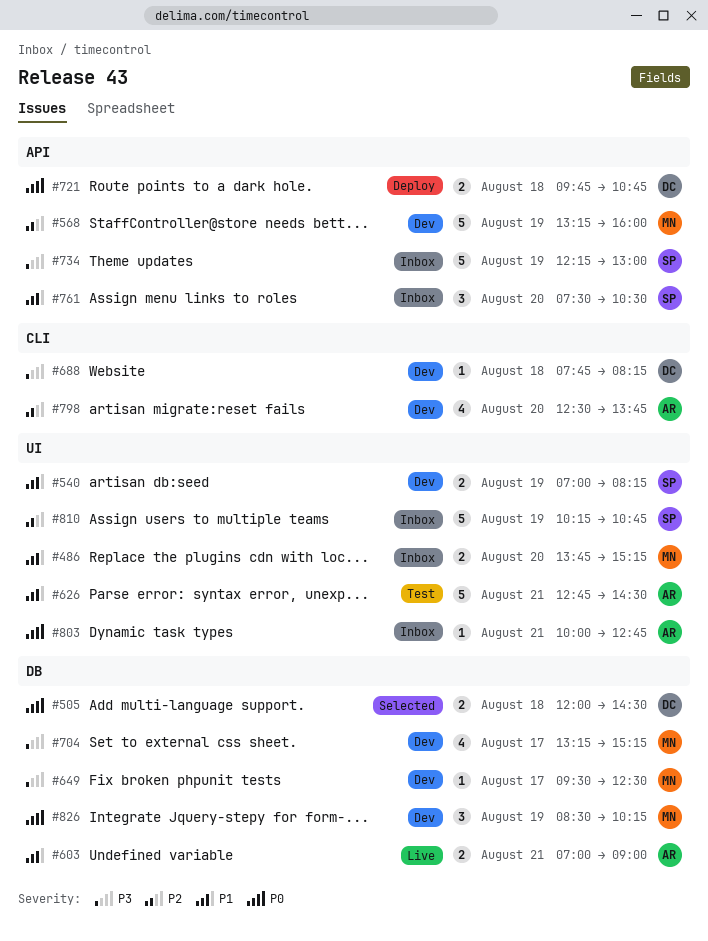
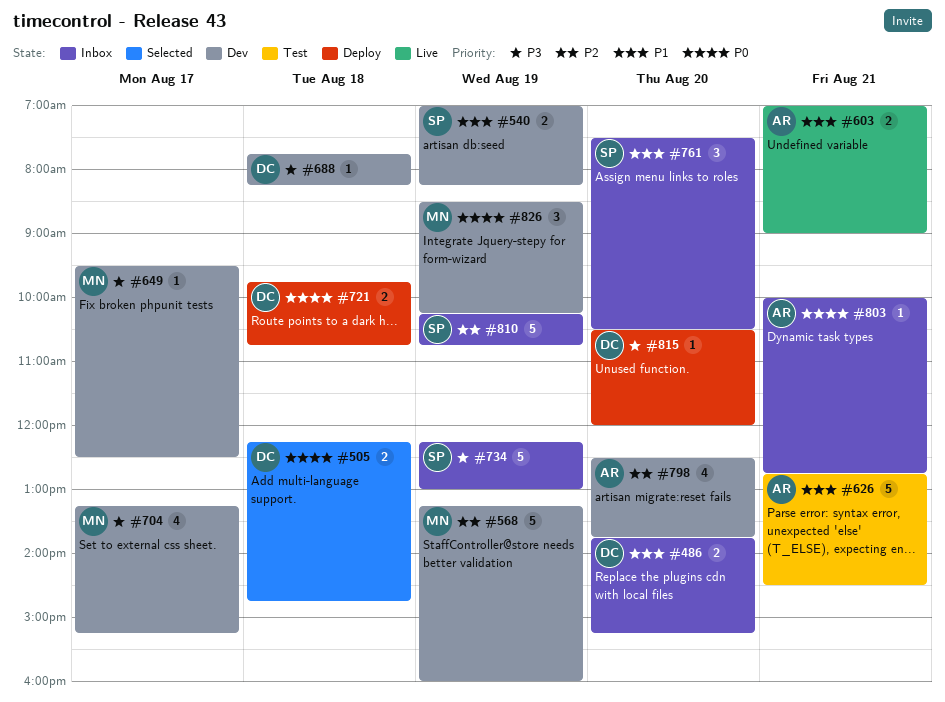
#486, owner: MN -> DC
#505, begins: 12:00 -> 12:15
#505, ends: 14:30 -> 14:45
#815: none -> present

